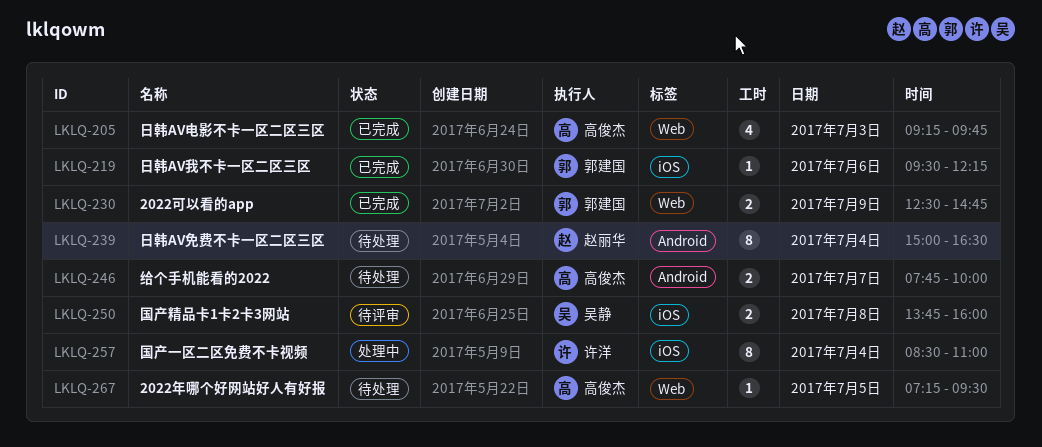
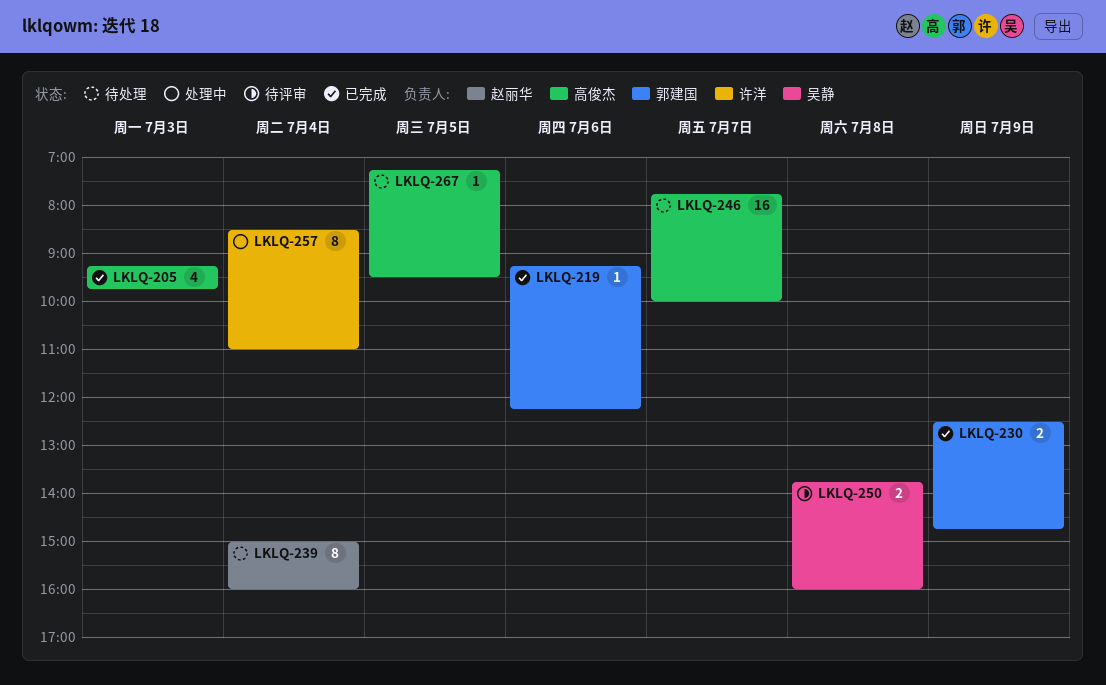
LKLQ-219, begins: 09:30 -> 09:15
LKLQ-239, ends: 16:30 -> 16:00
LKLQ-246, estimate: 2 -> 16

